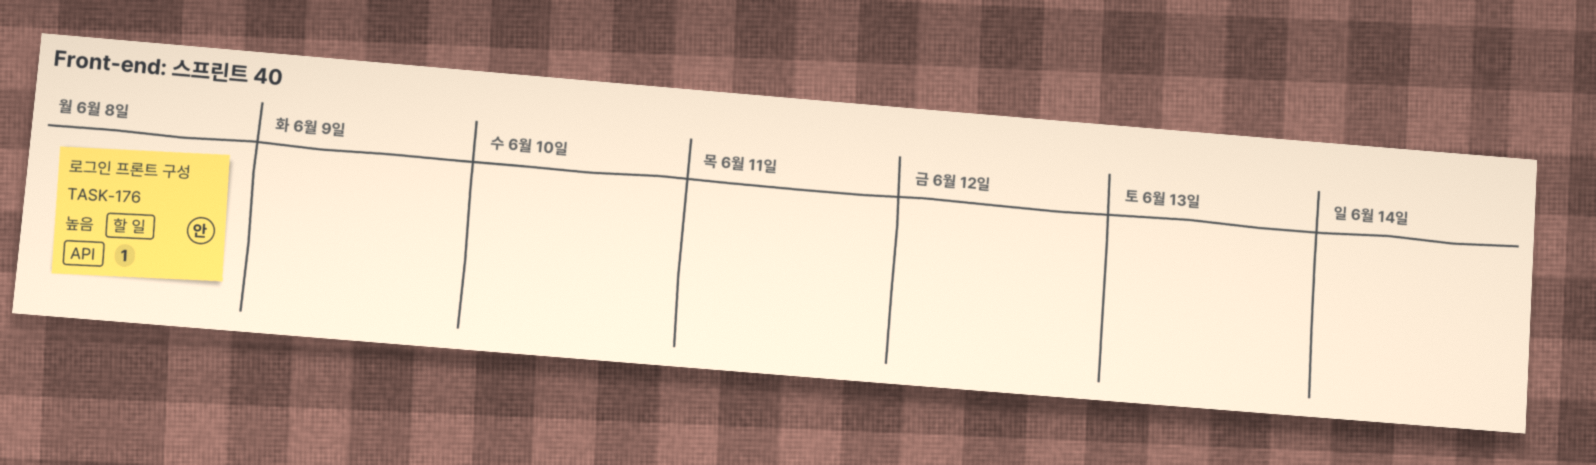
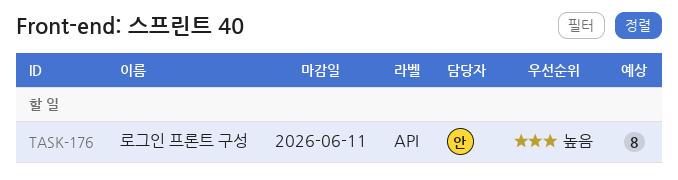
TASK-176, estimate: 1 -> 8
TASK-176, due: Jun 8 -> Jun 11

